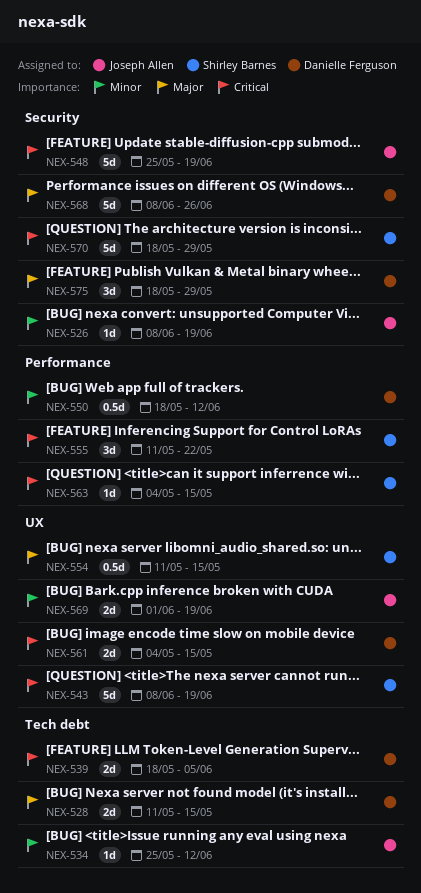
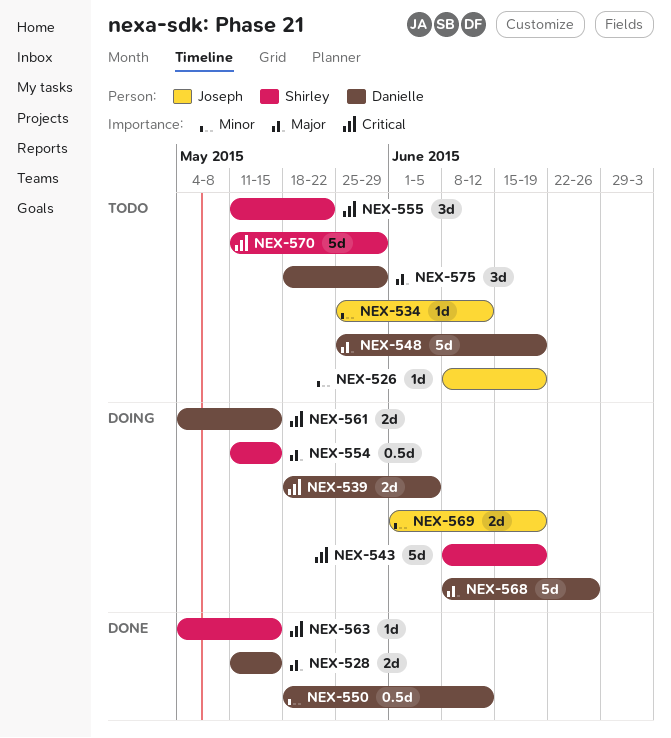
NEX-548, owner: Joseph Allen -> Danielle Ferguson
NEX-548, priority: Critical -> Major
NEX-570, start: May 18 -> May 11

